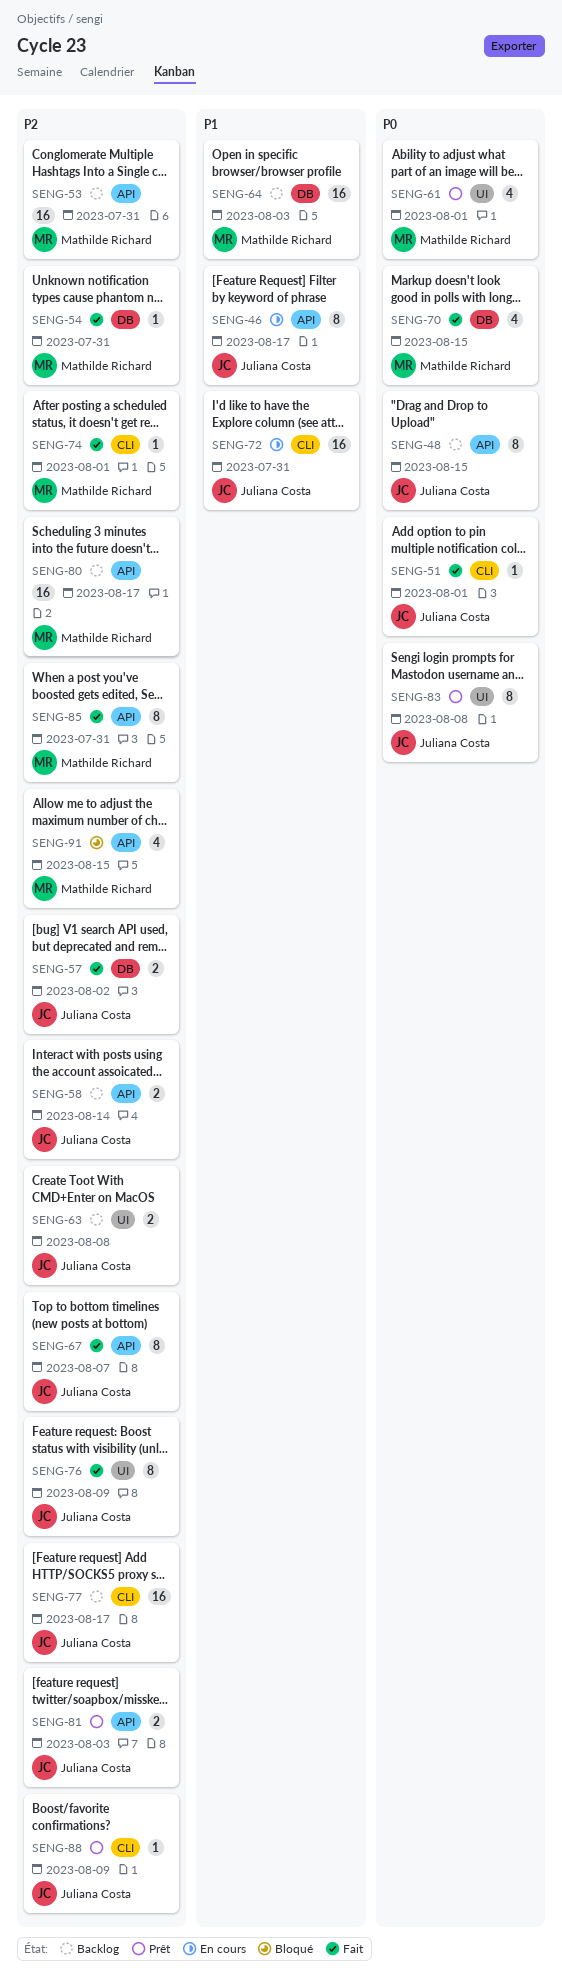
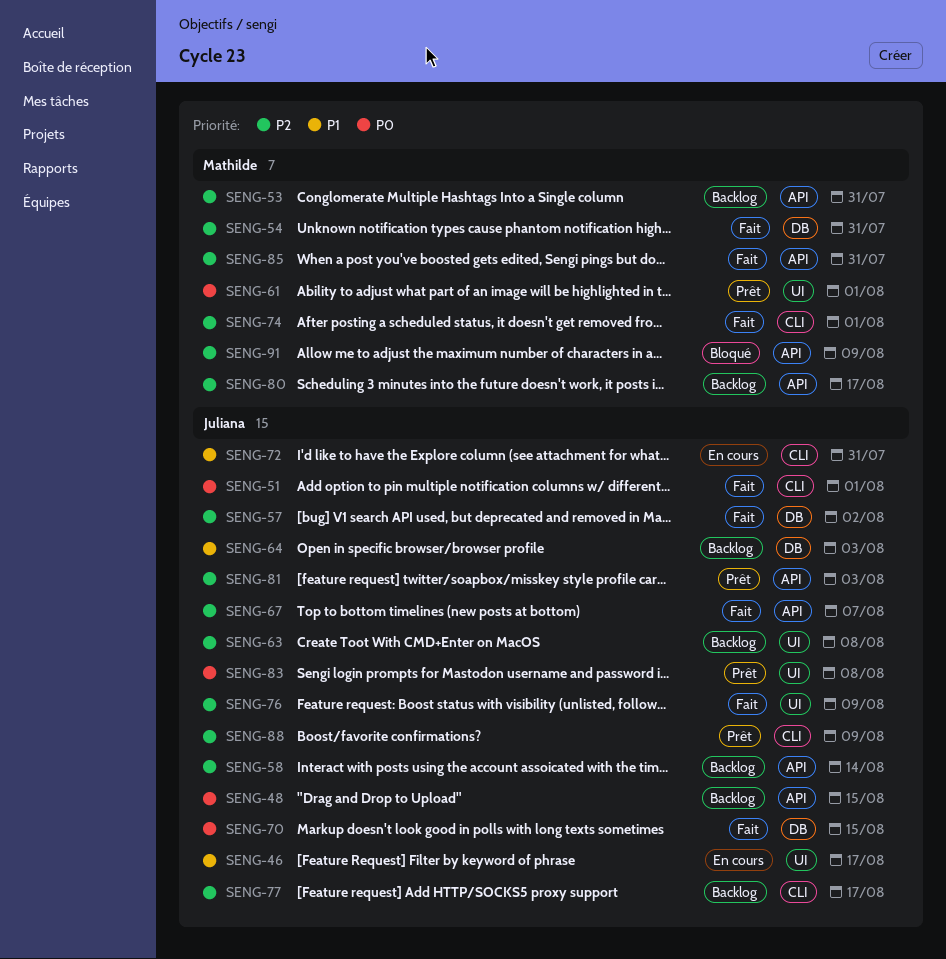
SENG-46, label: API -> UI
SENG-64, owner: Mathilde Richard -> Juliana Costa
SENG-70, owner: Mathilde Richard -> Juliana Costa
SENG-91, due: Aug 15 -> Aug 9

